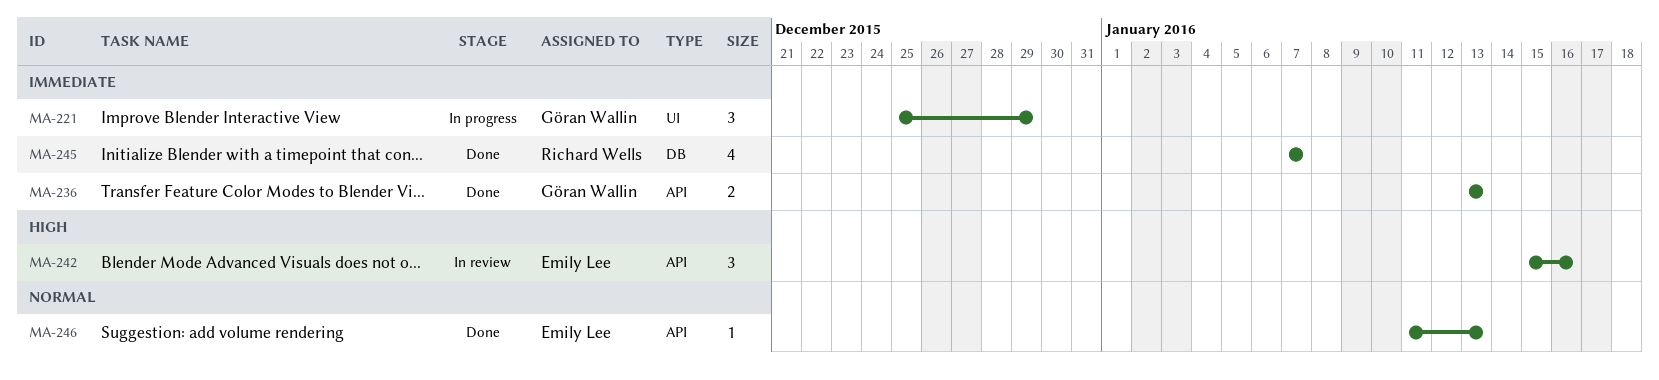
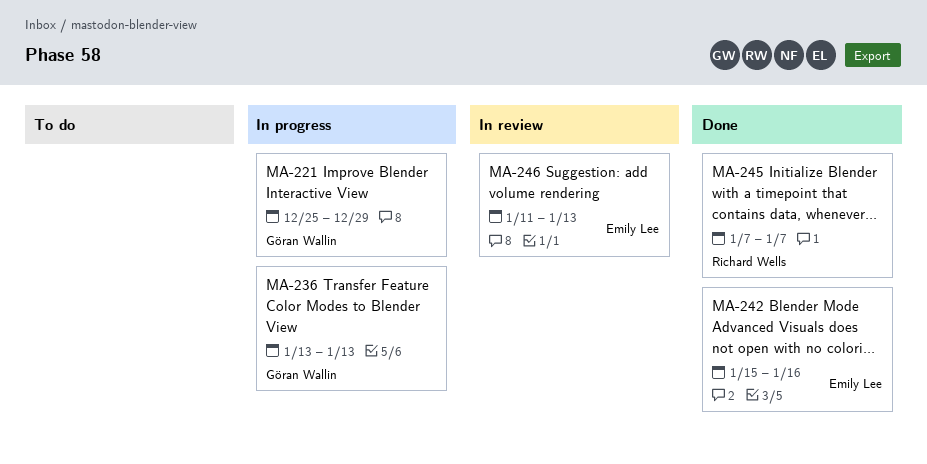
MA-236, status: Done -> In progress
MA-242, status: In review -> Done
MA-246, status: Done -> In review

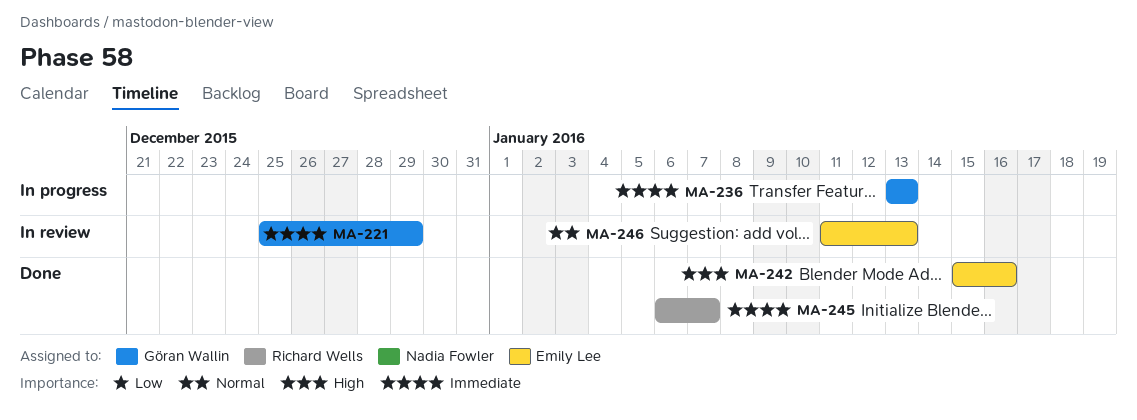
MA-221, status: In progress -> In review
MA-245, start: Jan 7 -> Jan 6

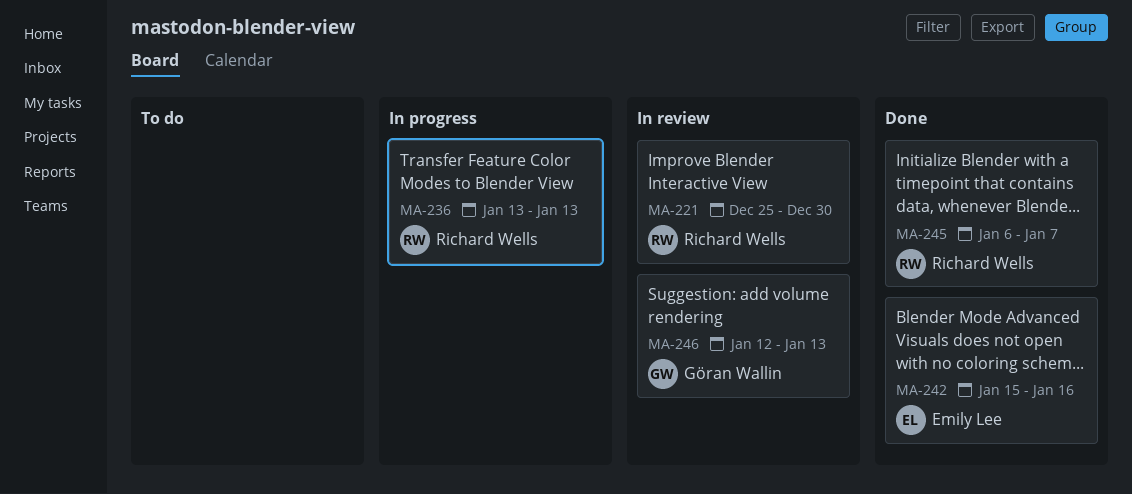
MA-221, owner: Göran Wallin -> Richard Wells
MA-221, due: Dec 29 -> Dec 30
MA-236, owner: Göran Wallin -> Richard Wells
MA-246, owner: Emily Lee -> Göran Wallin
MA-246, start: Jan 11 -> Jan 12

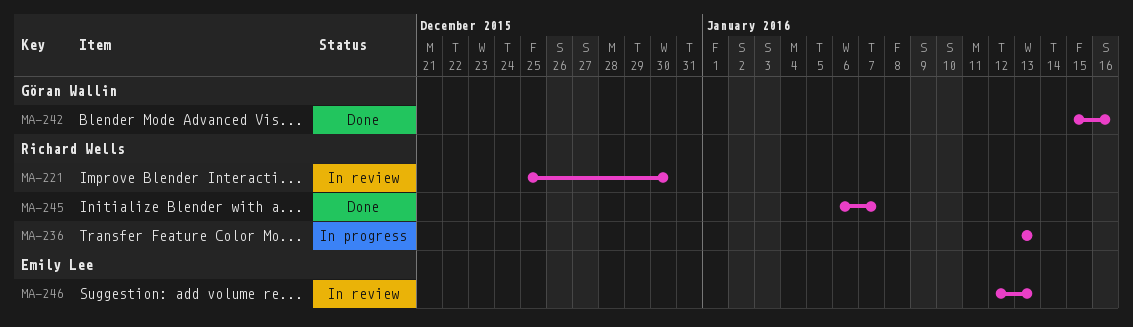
MA-242, owner: Emily Lee -> Göran Wallin
MA-246, owner: Göran Wallin -> Emily Lee

